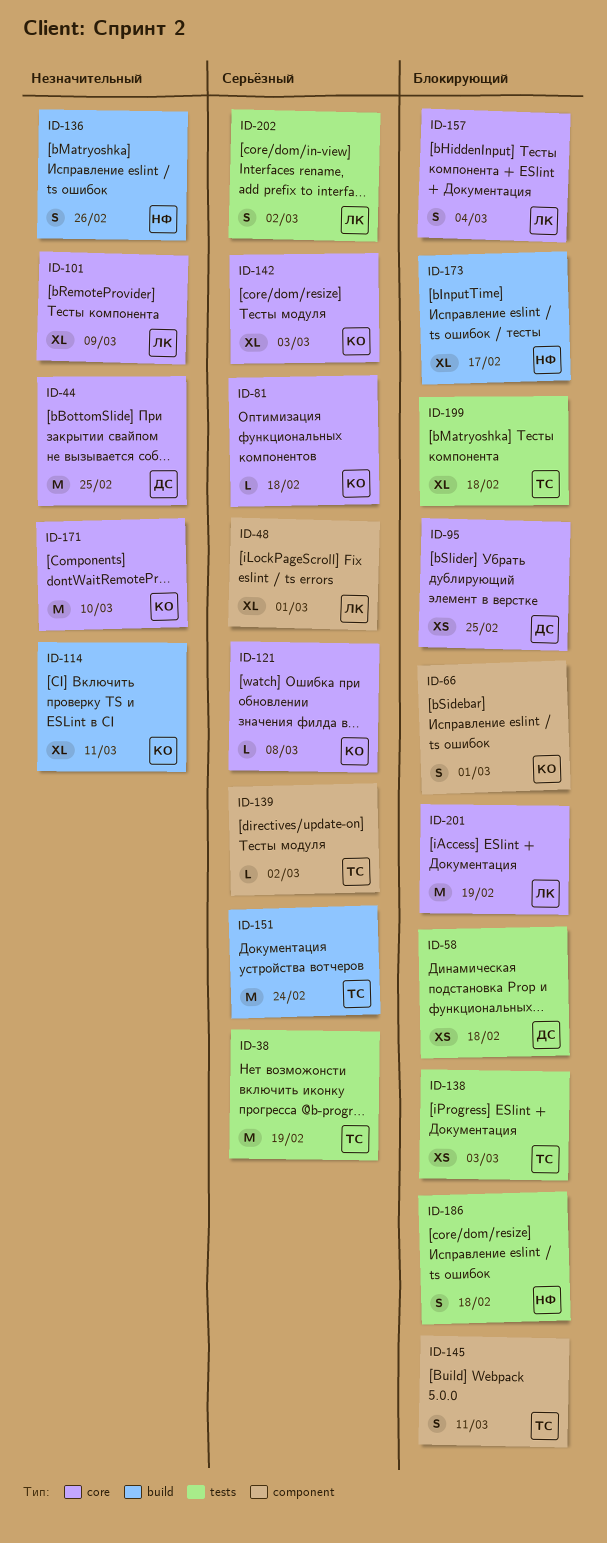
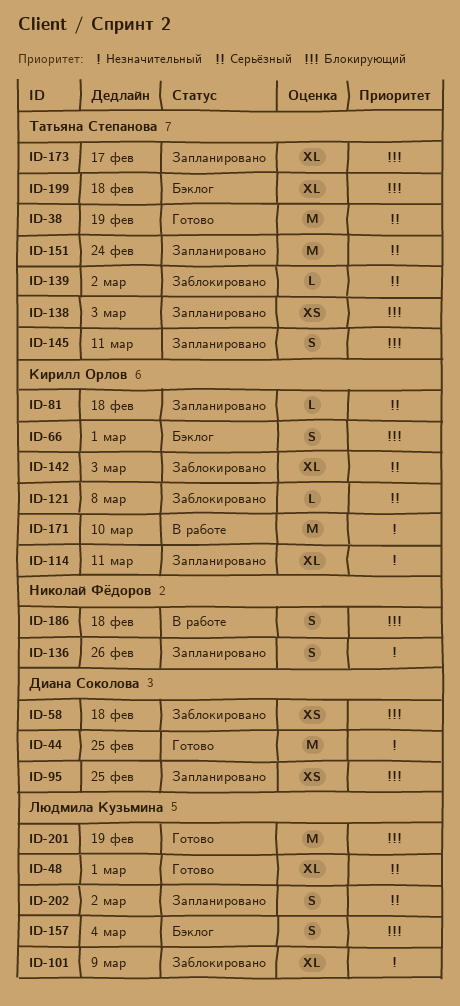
ID-173, owner: Николай Фёдоров -> Татьяна Степанова

